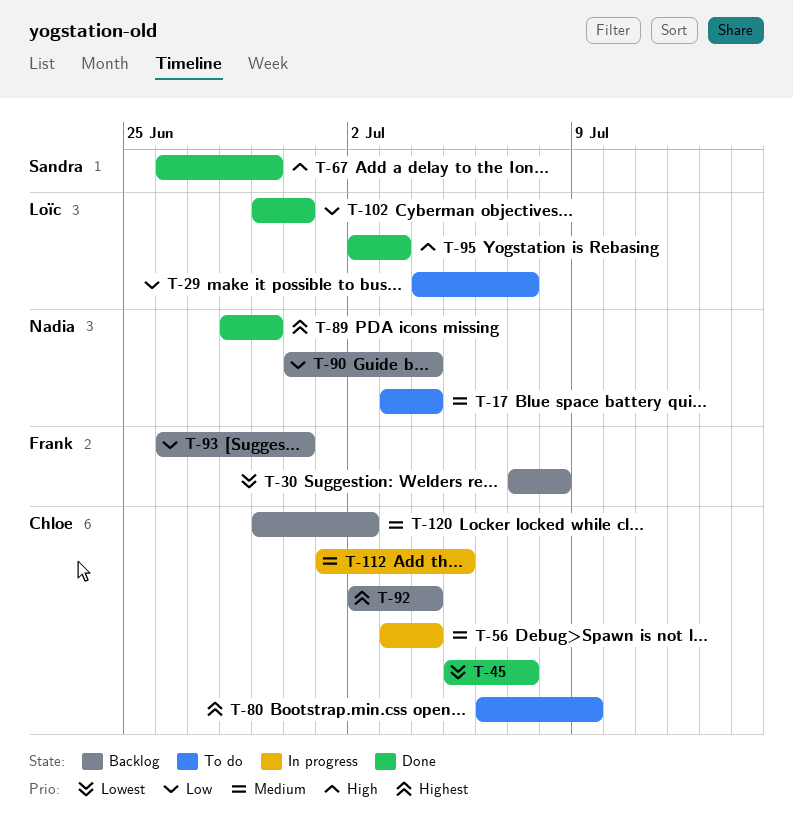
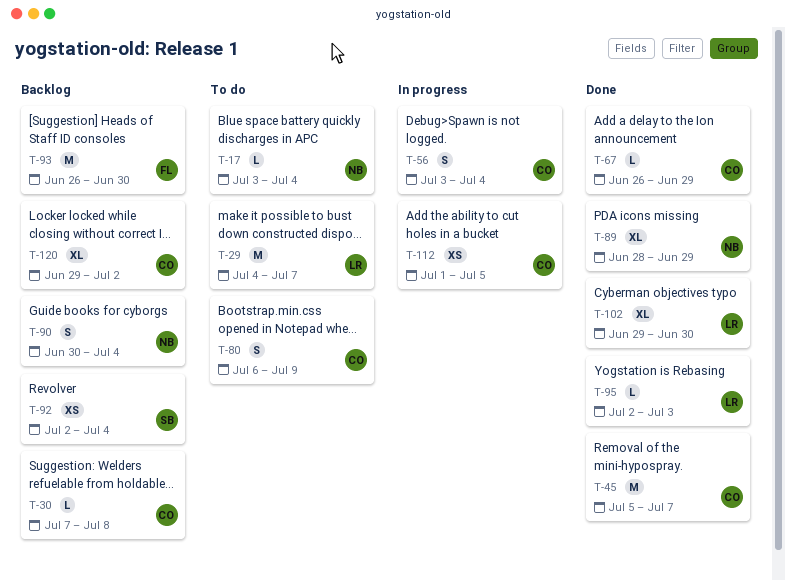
T-30, owner: Frank -> Chloe
T-67, owner: Sandra -> Chloe
T-92, owner: Chloe -> Sandra

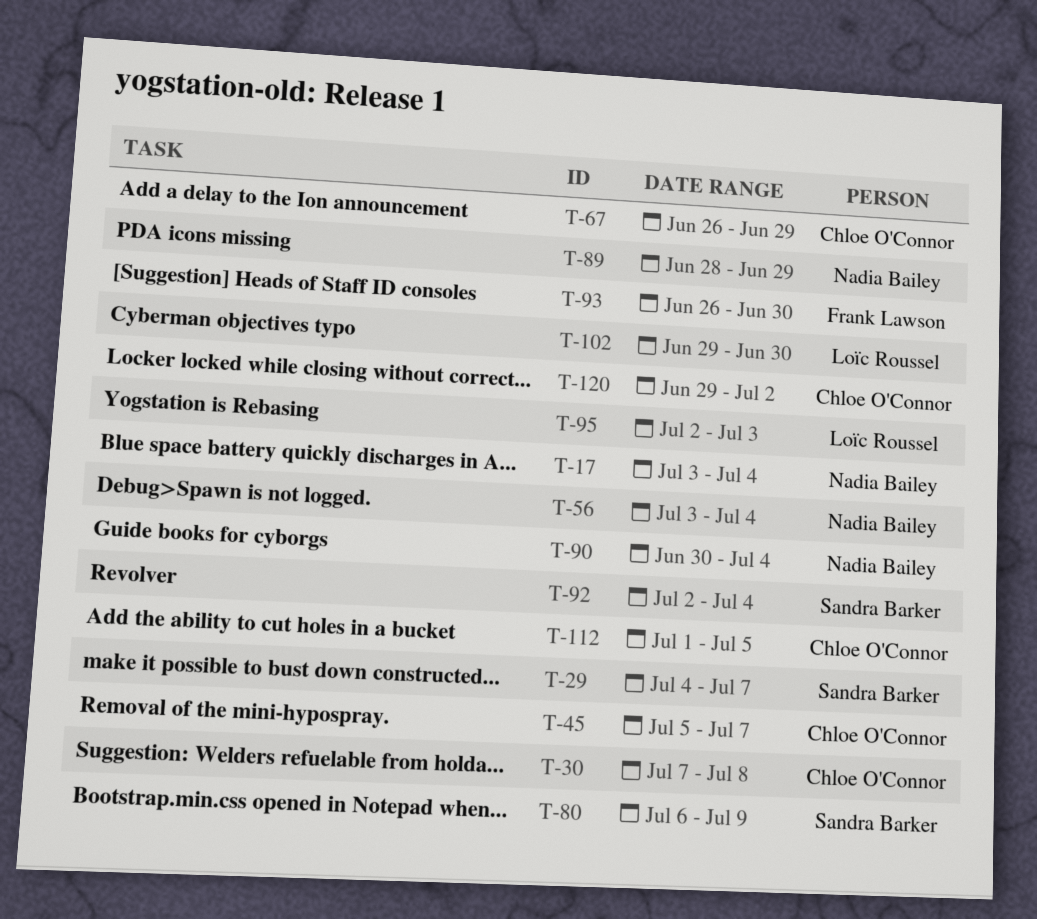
T-29, owner: Loïc Roussel -> Sandra Barker
T-56, owner: Chloe O'Connor -> Nadia Bailey
T-80, owner: Chloe O'Connor -> Sandra Barker

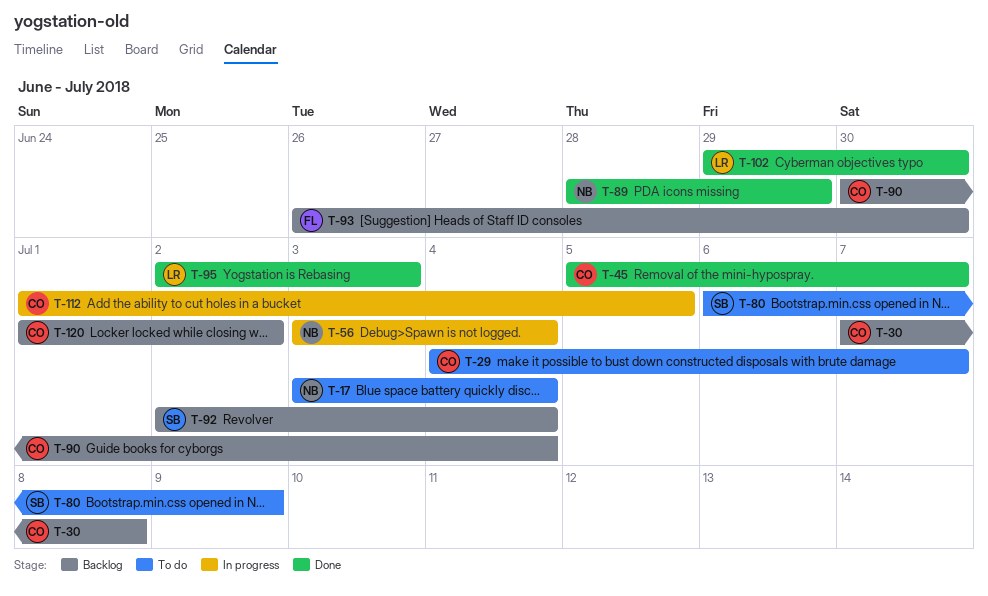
T-29, owner: Sandra Barker -> Chloe O'Connor
T-67: present -> none
T-90, owner: Nadia Bailey -> Chloe O'Connor
T-120, start: Jun 29 -> Jul 1

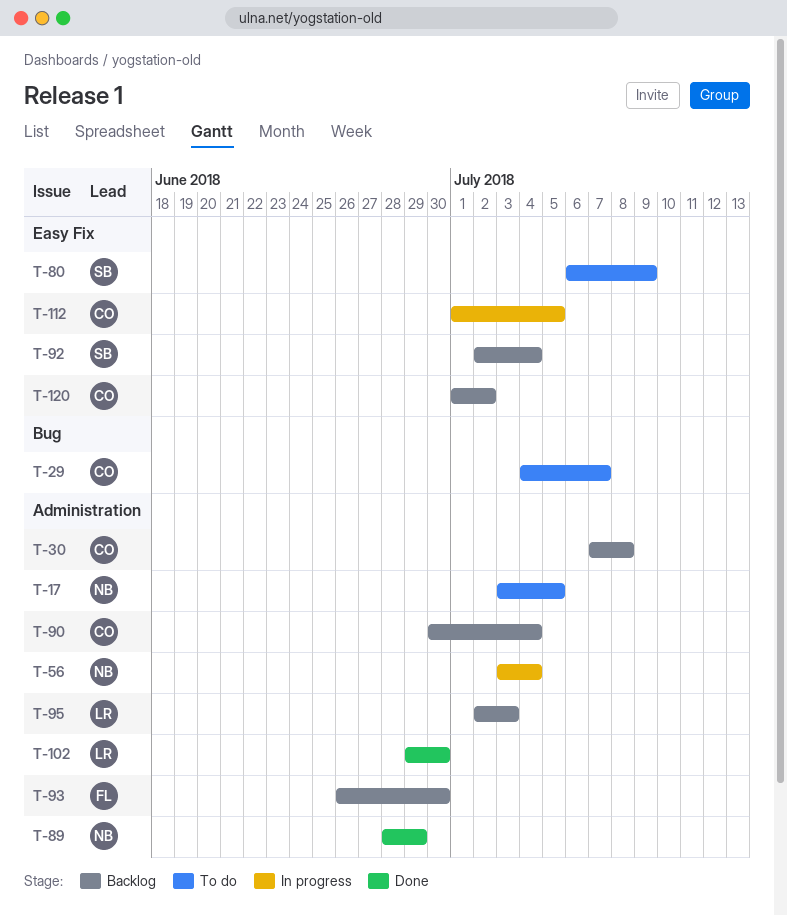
T-17, due: Jul 4 -> Jul 5
T-45: present -> none
T-95, status: Done -> Backlog

